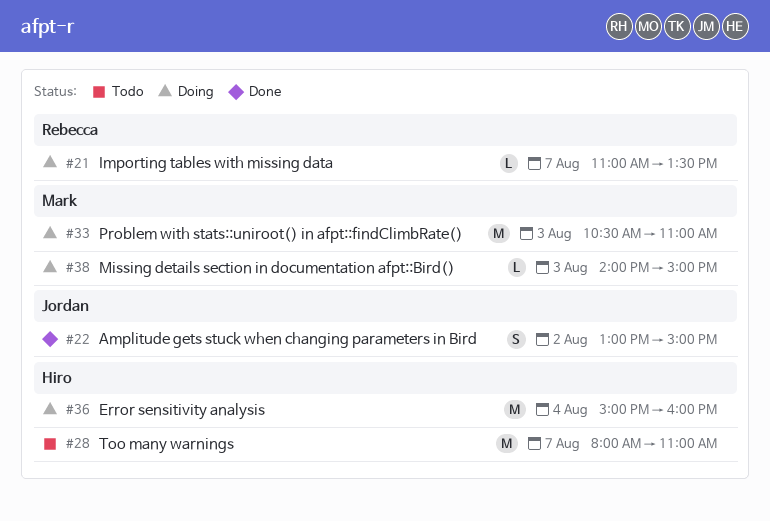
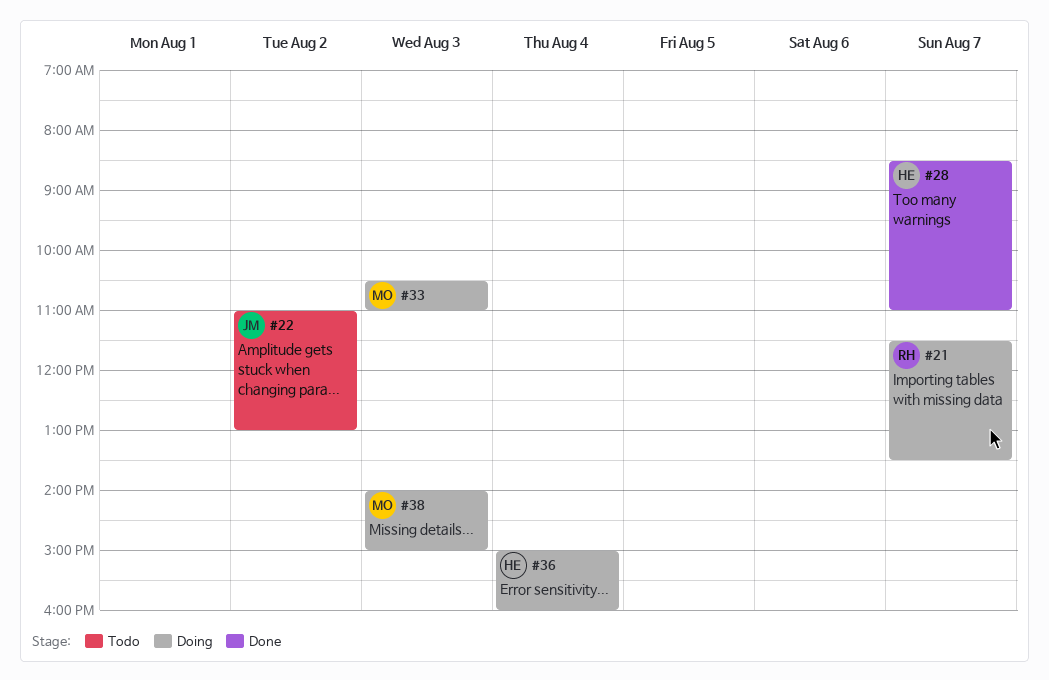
#21, begins: 11:00 -> 11:30
#22, status: Done -> Todo
#22, begins: 13:00 -> 11:00
#22, ends: 15:00 -> 13:00
#28, status: Todo -> Done
#28, begins: 08:00 -> 08:30

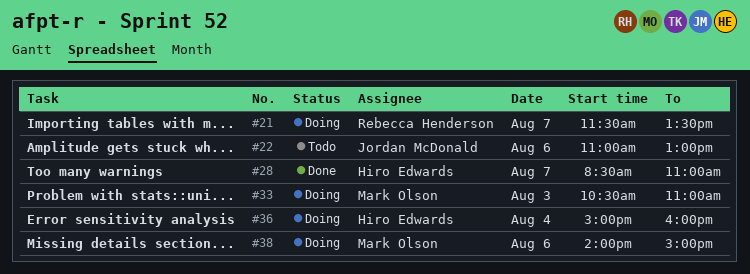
#22, day: Aug 2 -> Aug 6
#38, day: Aug 3 -> Aug 6

